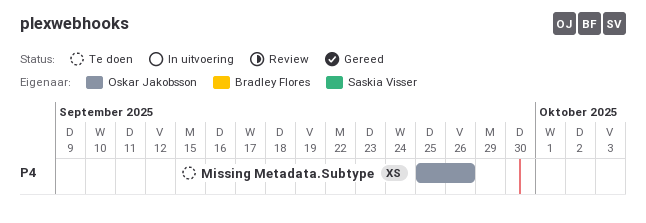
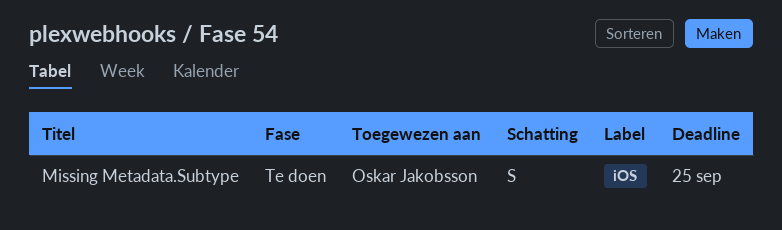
Missing Metadata.Subtype, estimate: XS -> S
Missing Metadata.Subtype, due: Sep 26 -> Sep 25

